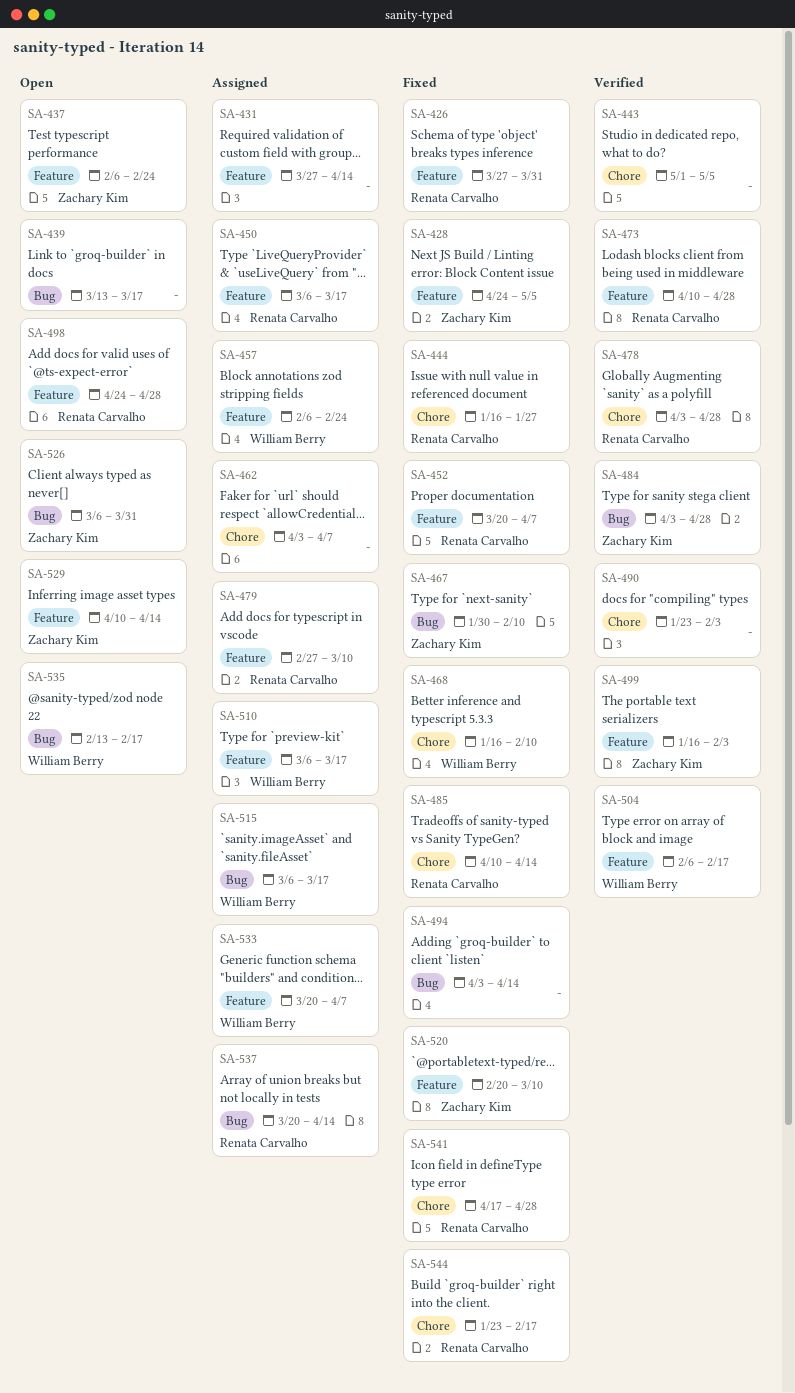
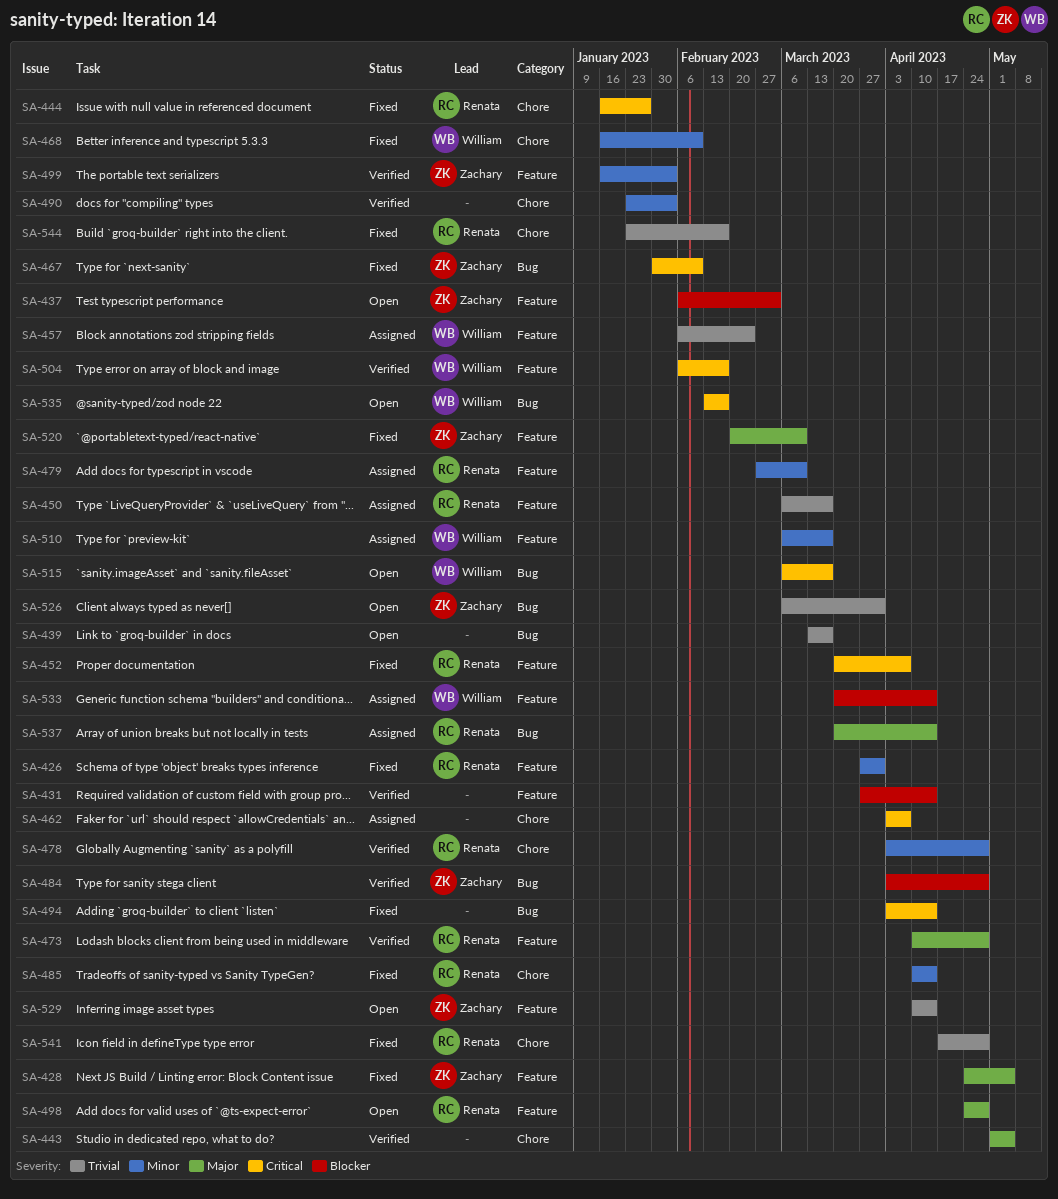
SA-431, status: Assigned -> Verified
SA-437, due: Feb 24 -> Mar 3
SA-515, status: Assigned -> Open
SA-533, due: Apr 7 -> Apr 14

